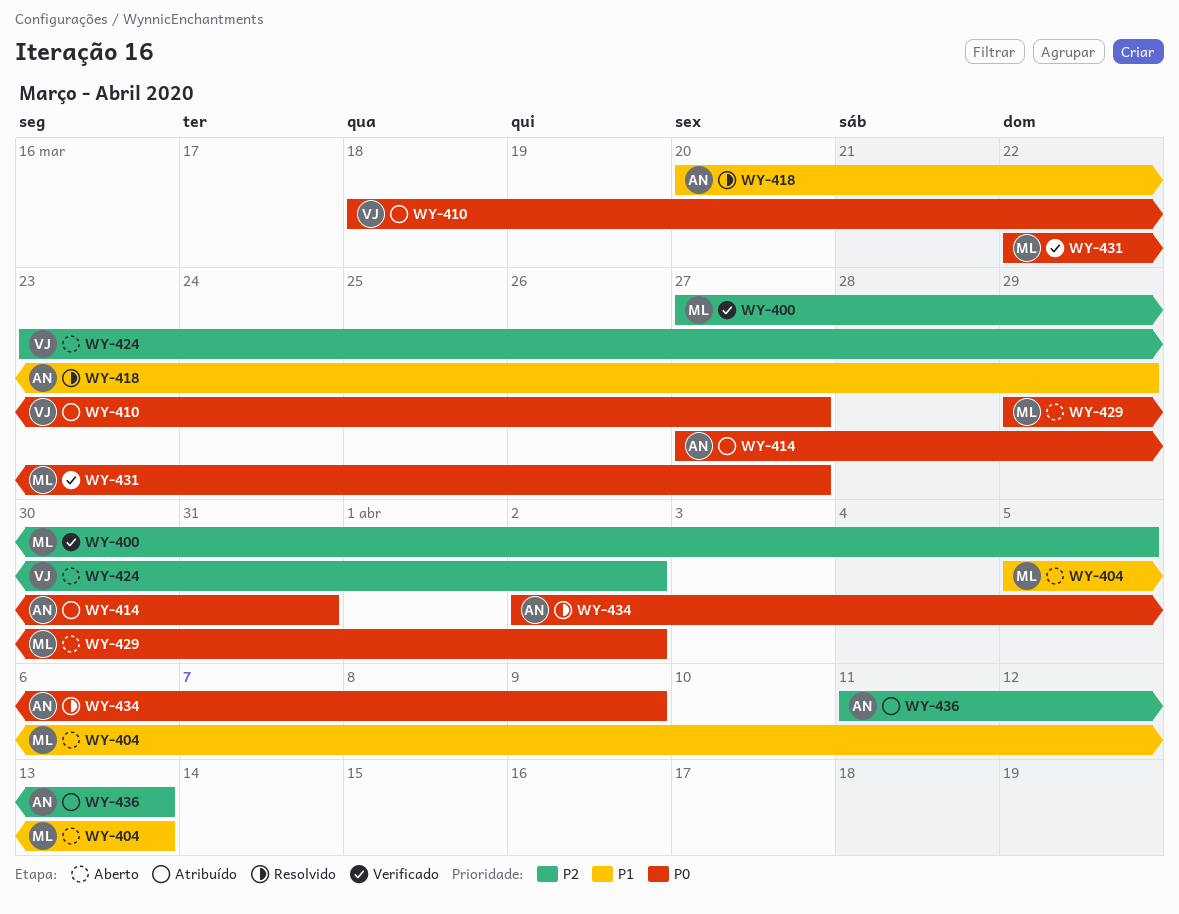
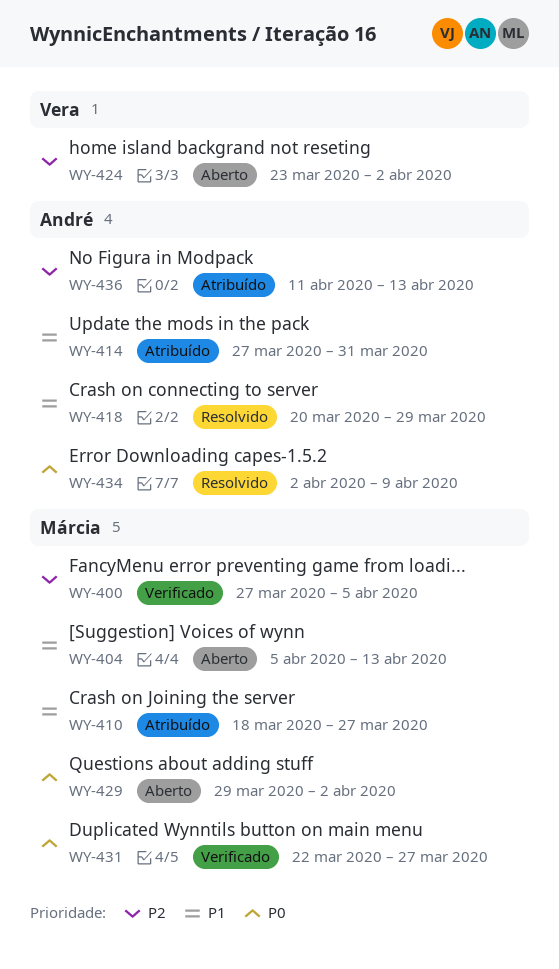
WY-410, owner: Vera -> Márcia
WY-410, priority: P0 -> P1
WY-414, priority: P0 -> P1

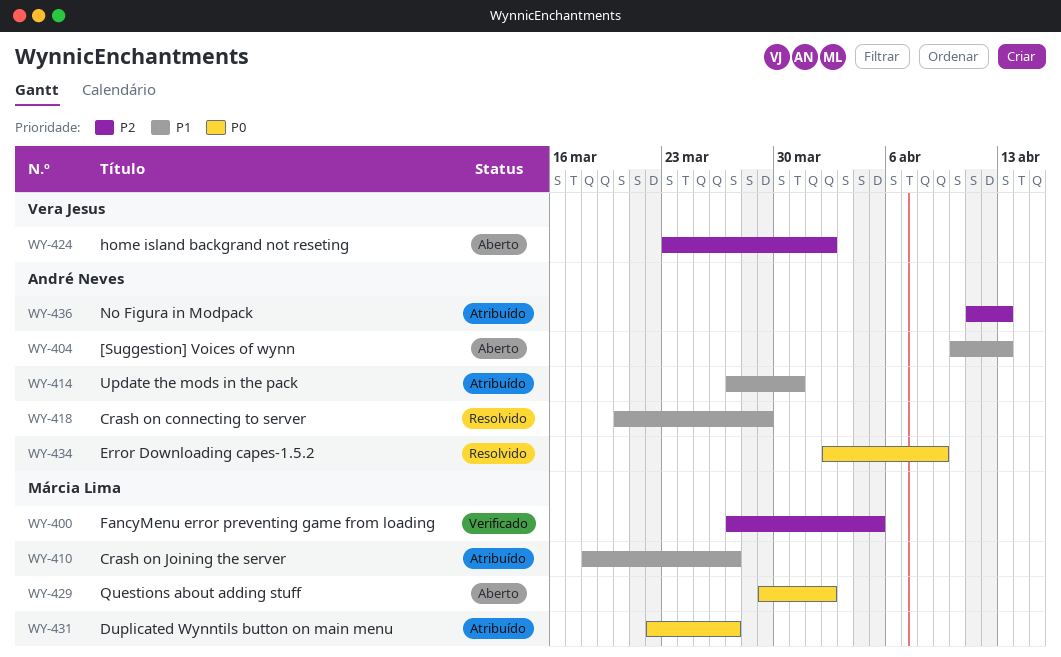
WY-404, owner: Márcia Lima -> André Neves
WY-404, start: Apr 5 -> Apr 10
WY-431, status: Verificado -> Atribuído

